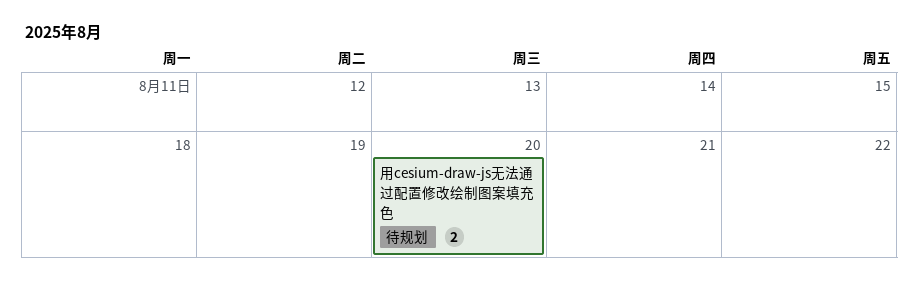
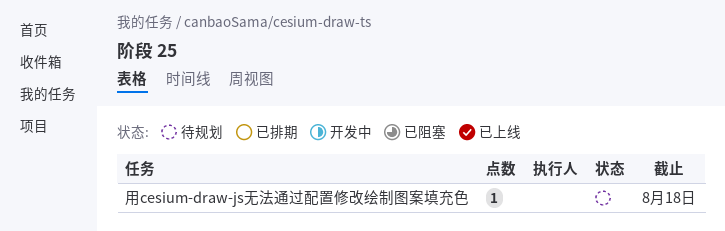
用cesium-draw-js无法通过配置修改绘制图案填充色, estimate: 2 -> 1
用cesium-draw-js无法通过配置修改绘制图案填充色, due: Aug 20 -> Aug 18

